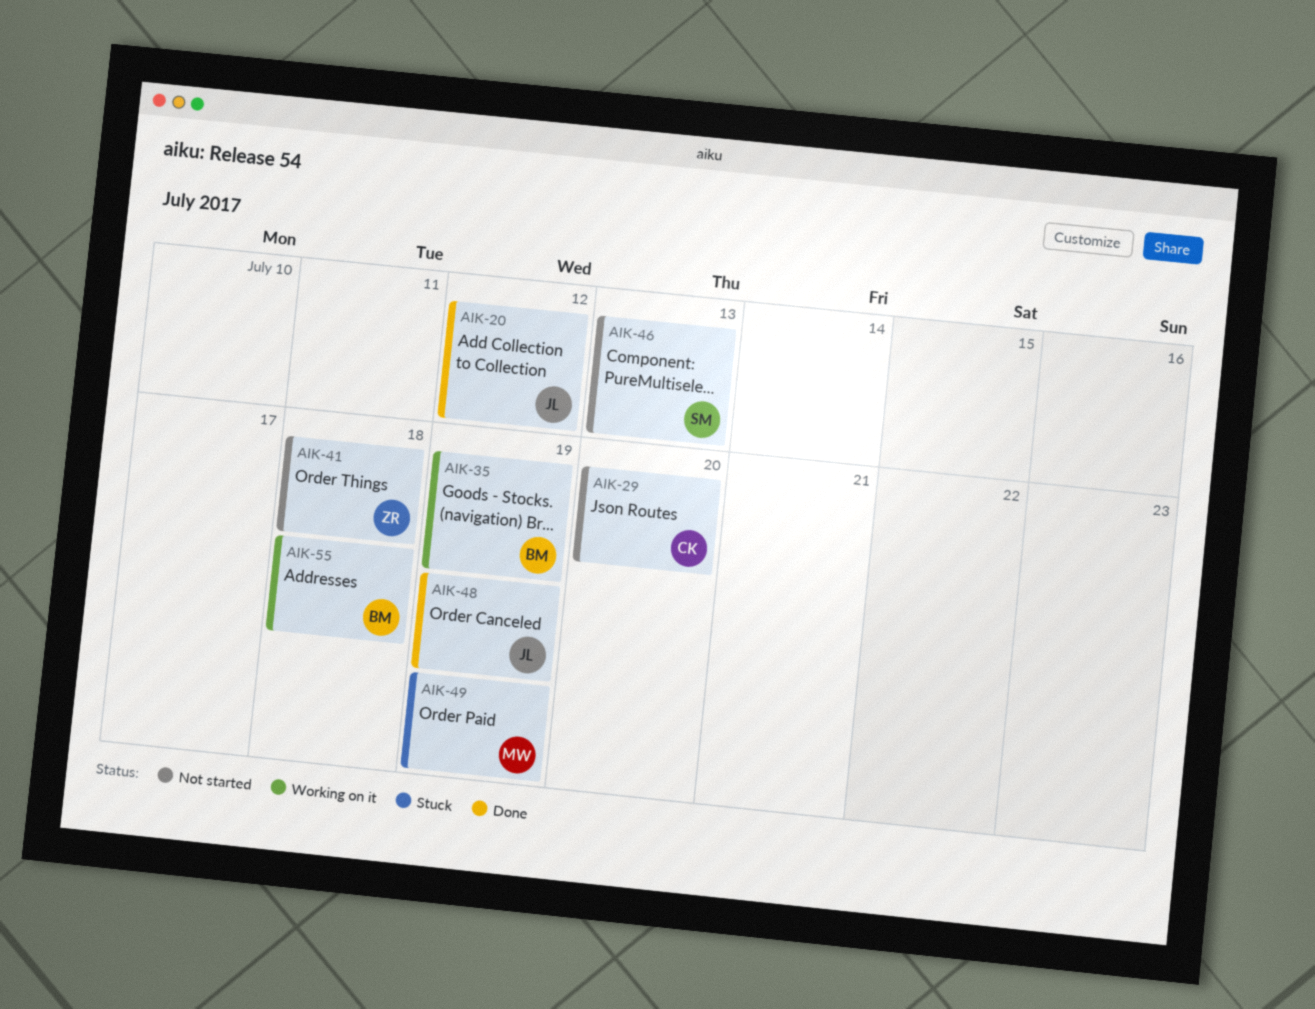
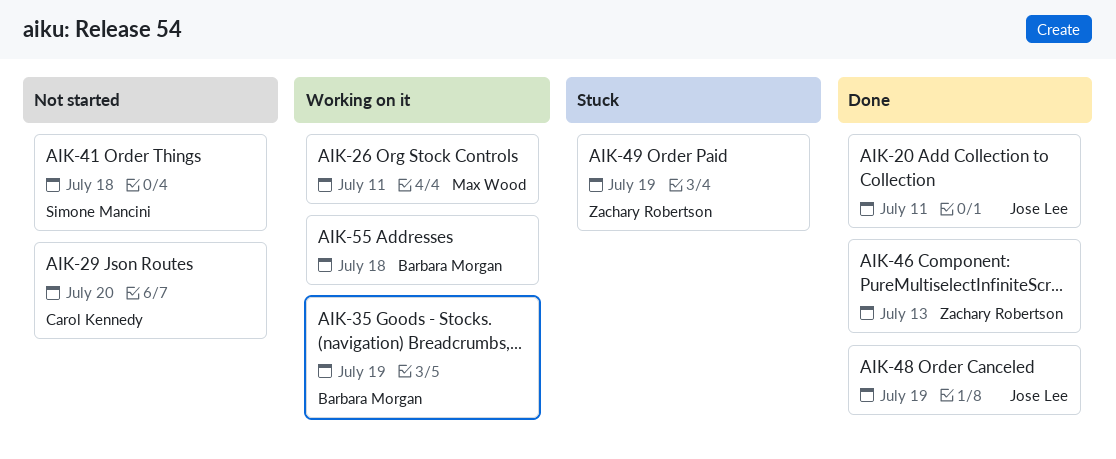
AIK-20, due: Jul 12 -> Jul 11
AIK-26: none -> present
AIK-41, owner: Zachary Robertson -> Simone Mancini
AIK-46, status: Not started -> Done
AIK-46, owner: Simone Mancini -> Zachary Robertson
AIK-49, owner: Max Wood -> Zachary Robertson

